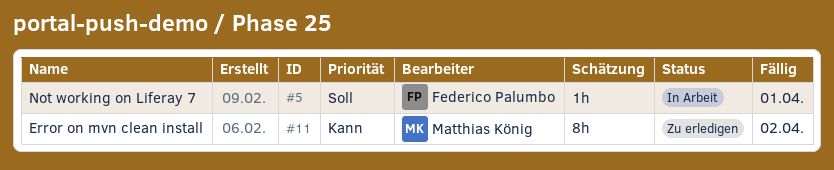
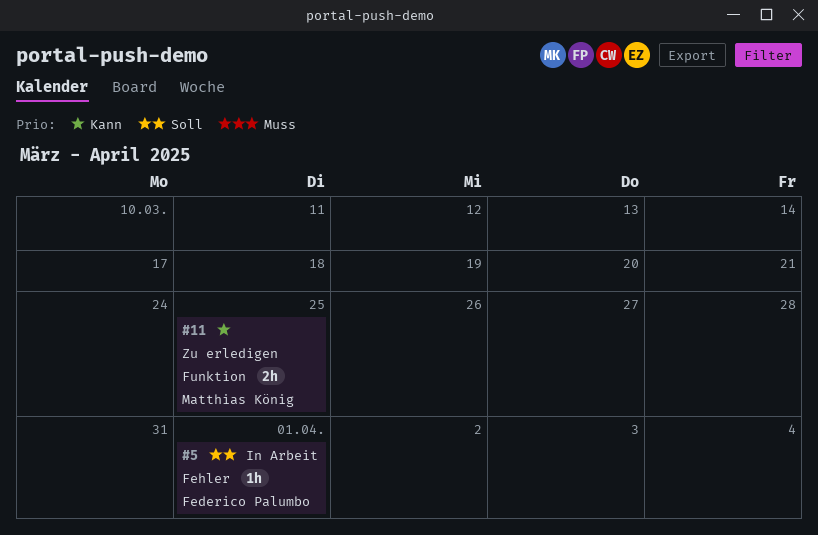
#11, estimate: 8h -> 2h
#11, due: Apr 2 -> Mar 25

